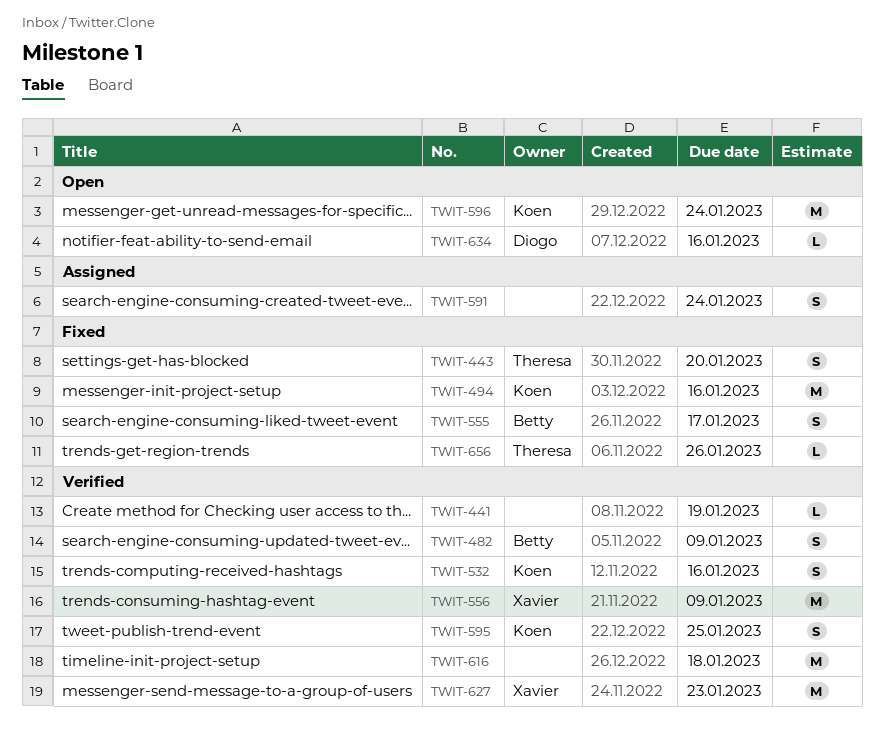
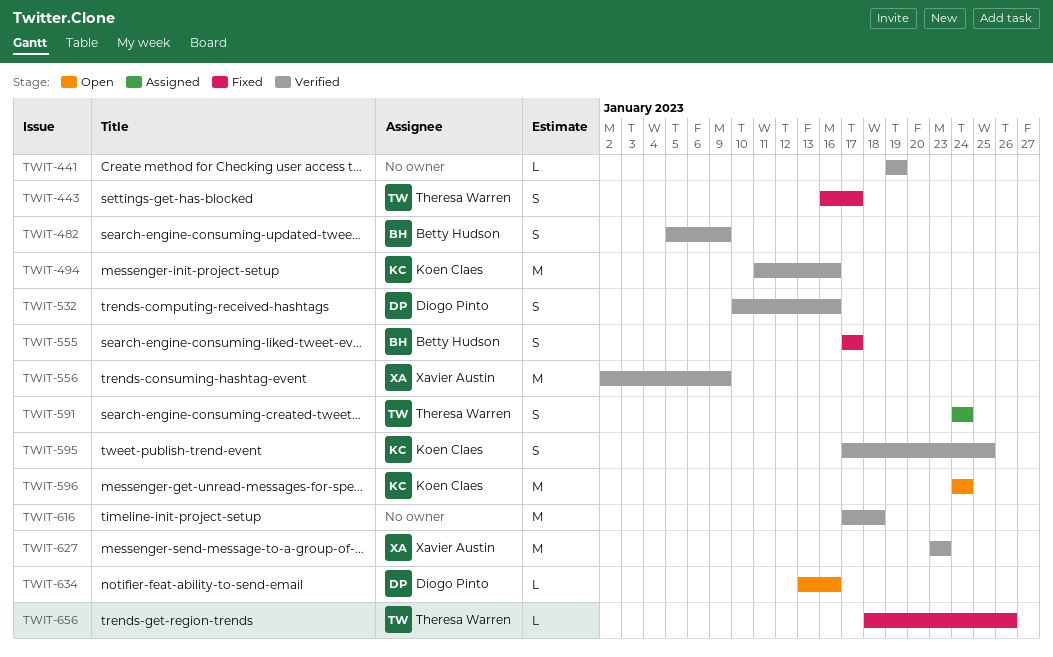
TWIT-443, due: Jan 20 -> Jan 17
TWIT-494, status: Fixed -> Verified
TWIT-532, owner: Koen Claes -> Diogo Pinto
TWIT-591, owner: none -> Theresa Warren

